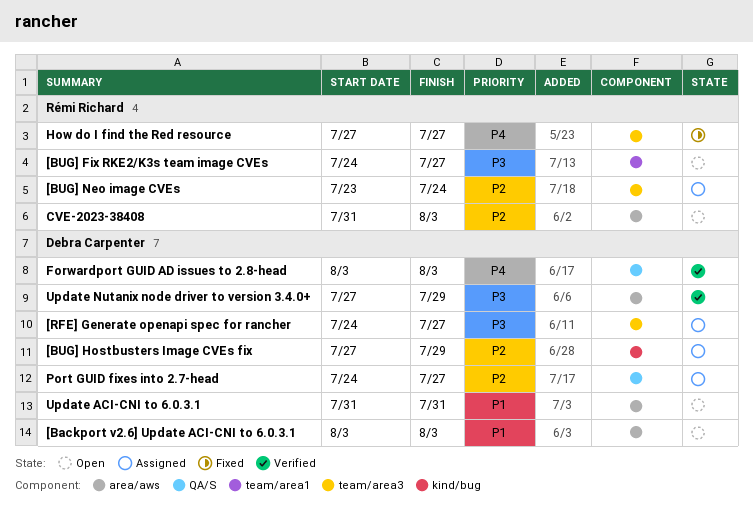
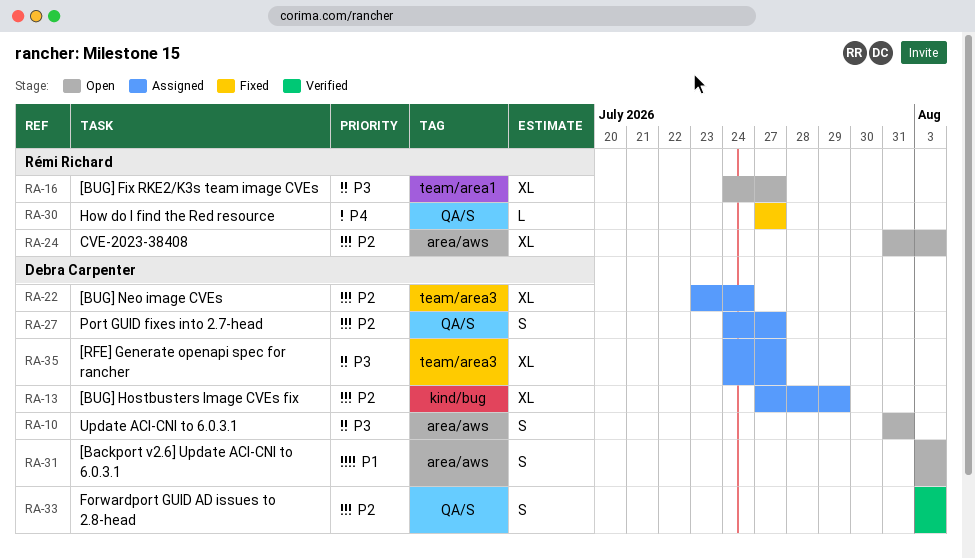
[BUG] Neo image CVEs, owner: Rémi Richard -> Debra Carpenter
Forwardport GUID AD issues to 2.8-head, priority: P4 -> P2
How do I find the Red resource, label: team/area3 -> QA/S
Update ACI-CNI to 6.0.3.1, priority: P1 -> P3
Update Nutanix node driver to version 3.4.0+: present -> none

